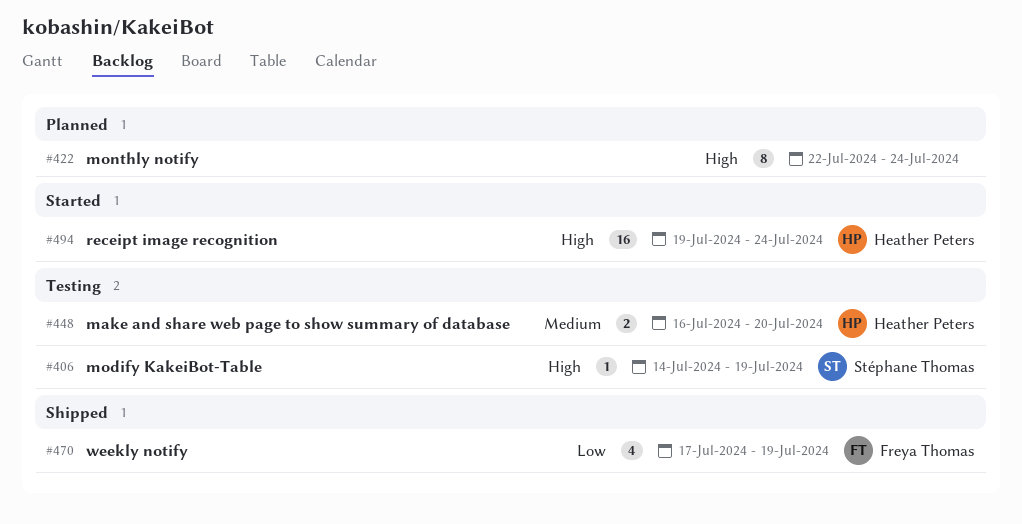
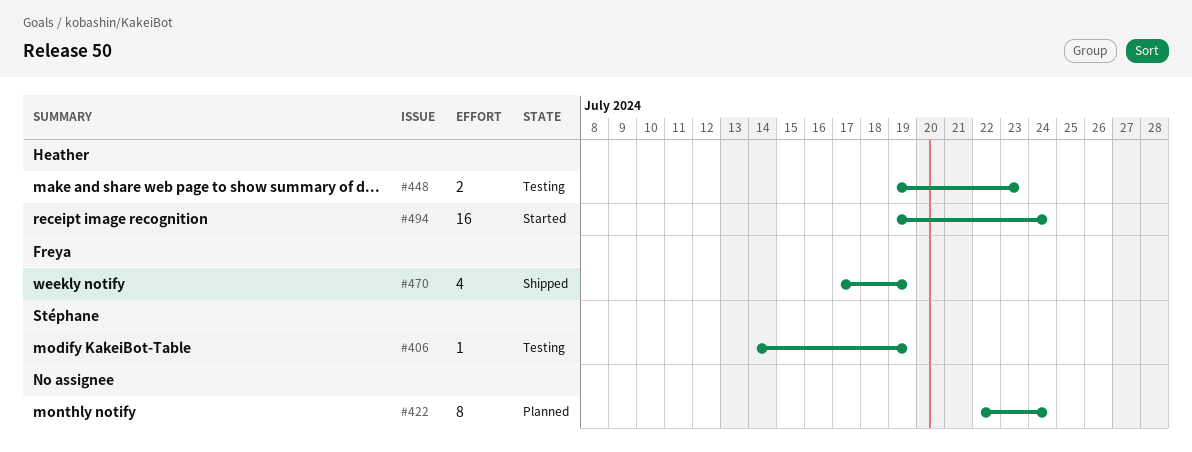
#448, start: Jul 16 -> Jul 19
#448, due: Jul 20 -> Jul 23

